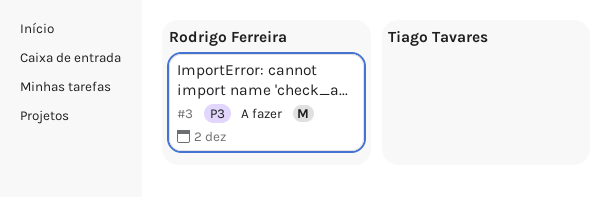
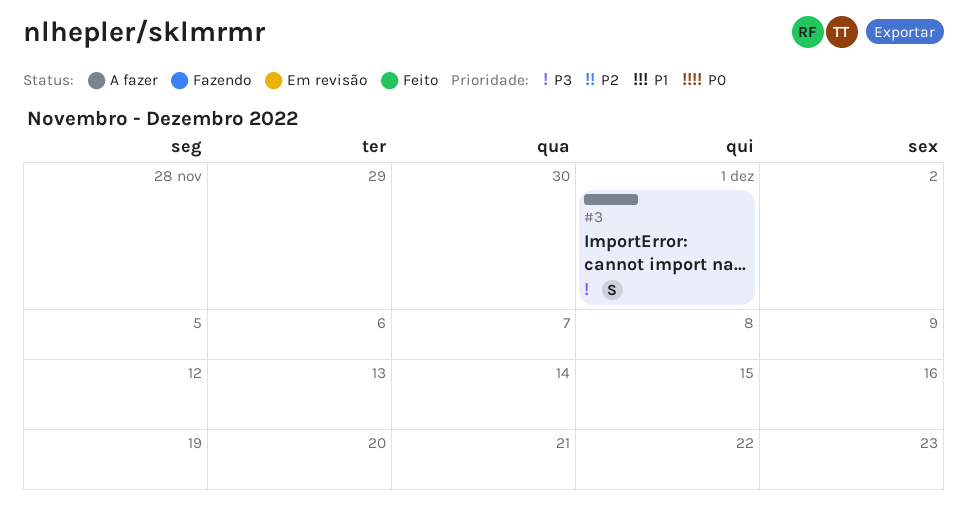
#3, estimate: M -> S
#3, due: Dec 2 -> Dec 1

